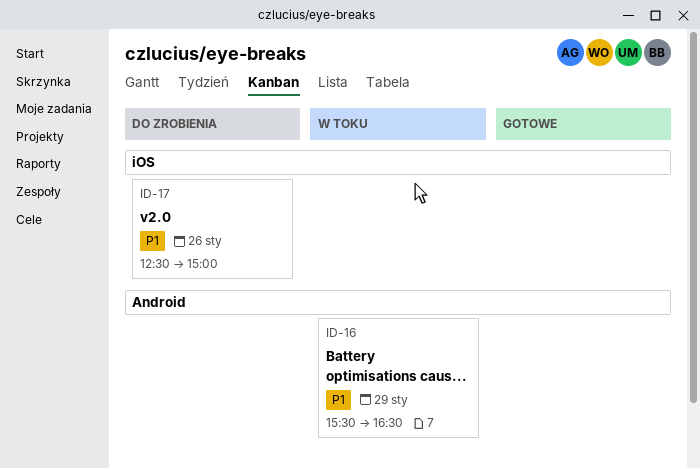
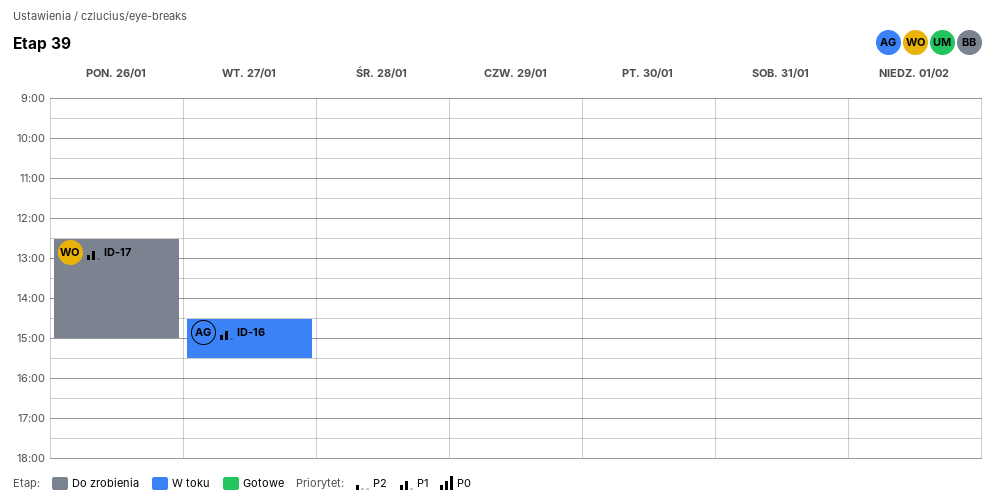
ID-16, day: Jan 29 -> Jan 27
ID-16, begins: 15:30 -> 14:30
ID-16, ends: 16:30 -> 15:30

